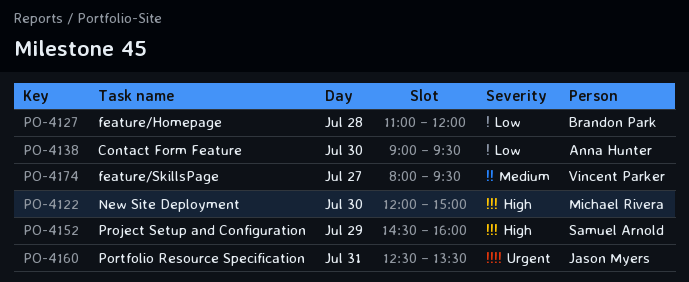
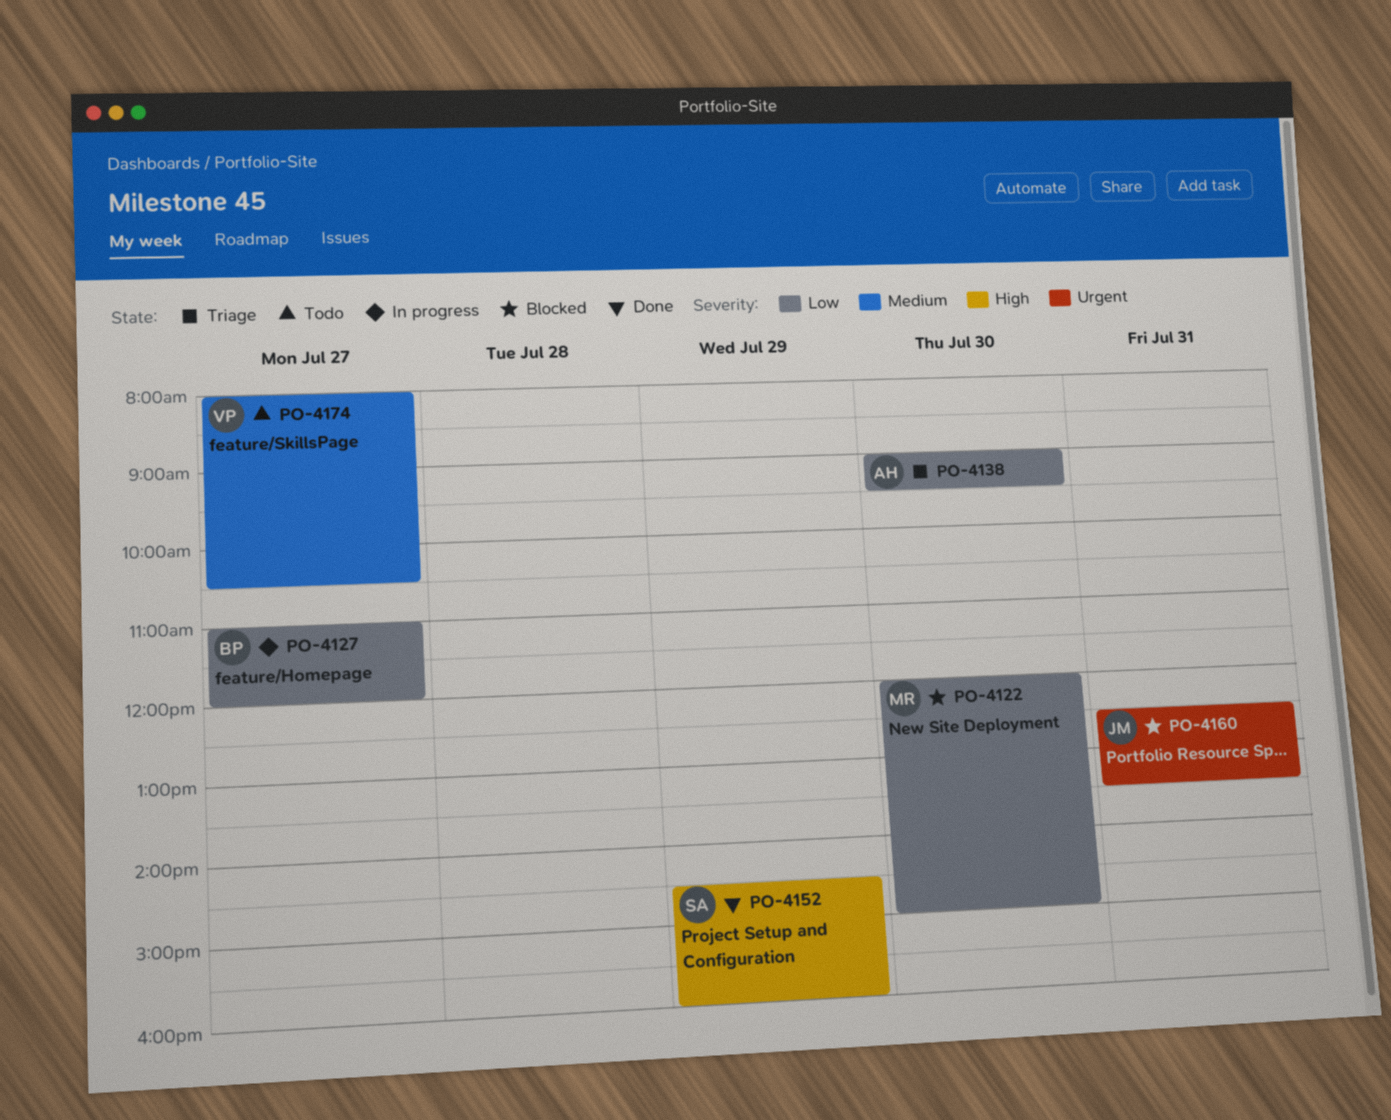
PO-4122, priority: High -> Low
PO-4127, day: Jul 28 -> Jul 27
PO-4174, ends: 09:30 -> 10:30

